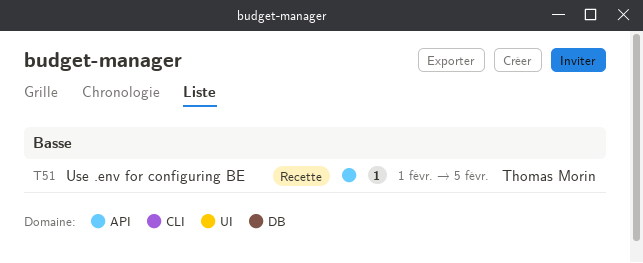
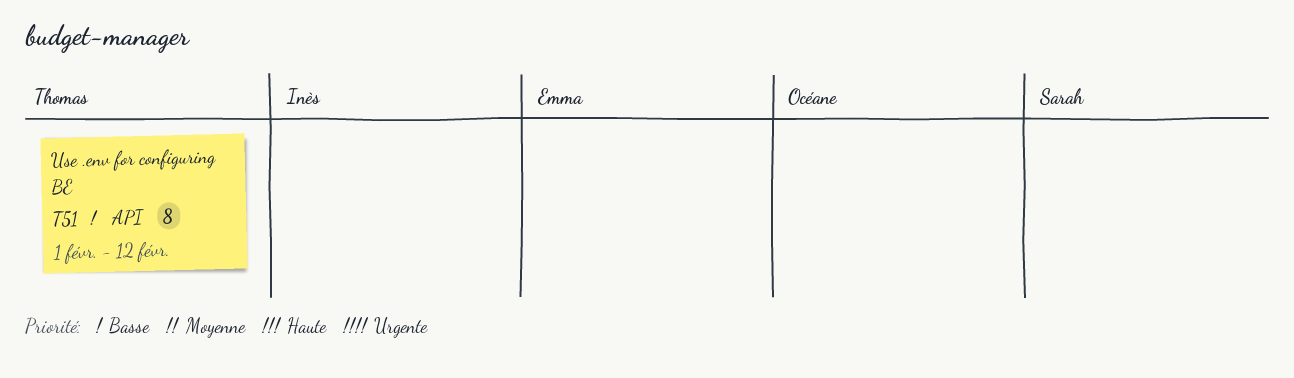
T51, estimate: 1 -> 8
T51, due: Feb 5 -> Feb 12

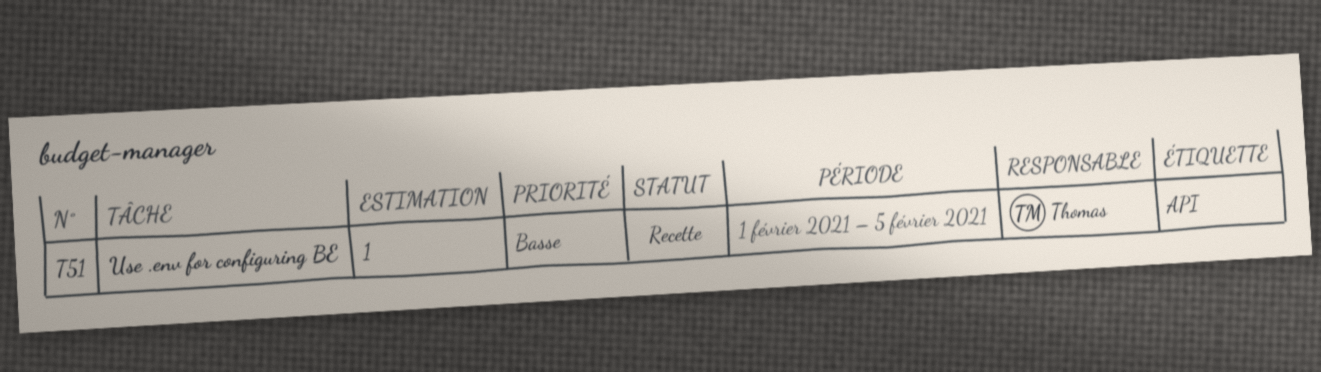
T51, estimate: 8 -> 1
T51, due: Feb 12 -> Feb 5

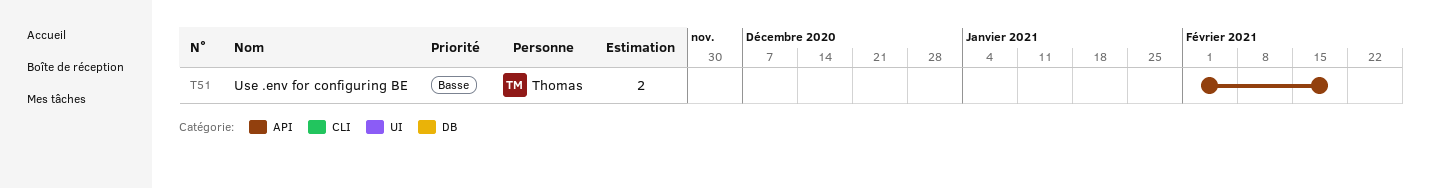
T51, estimate: 1 -> 2
T51, due: Feb 5 -> Feb 19

